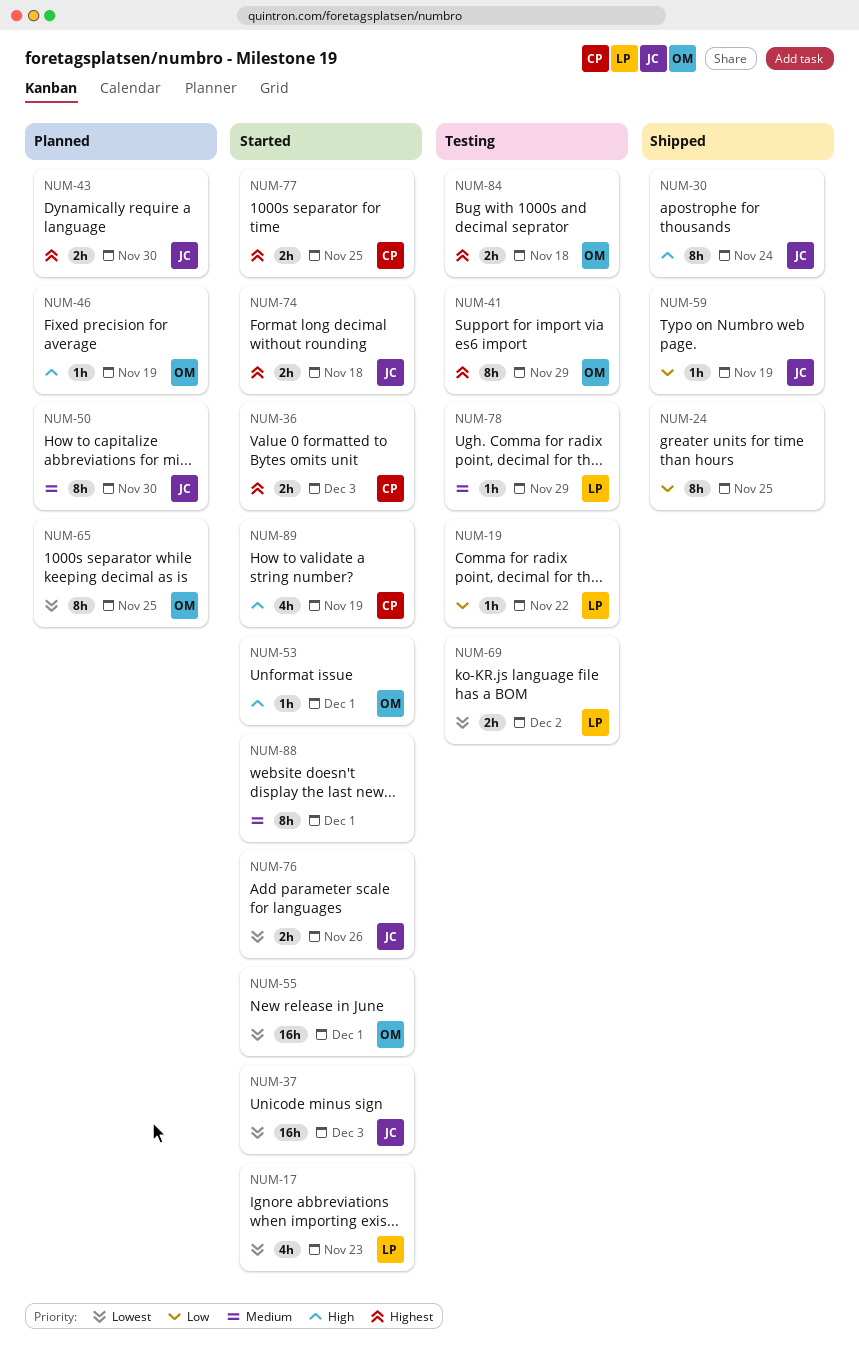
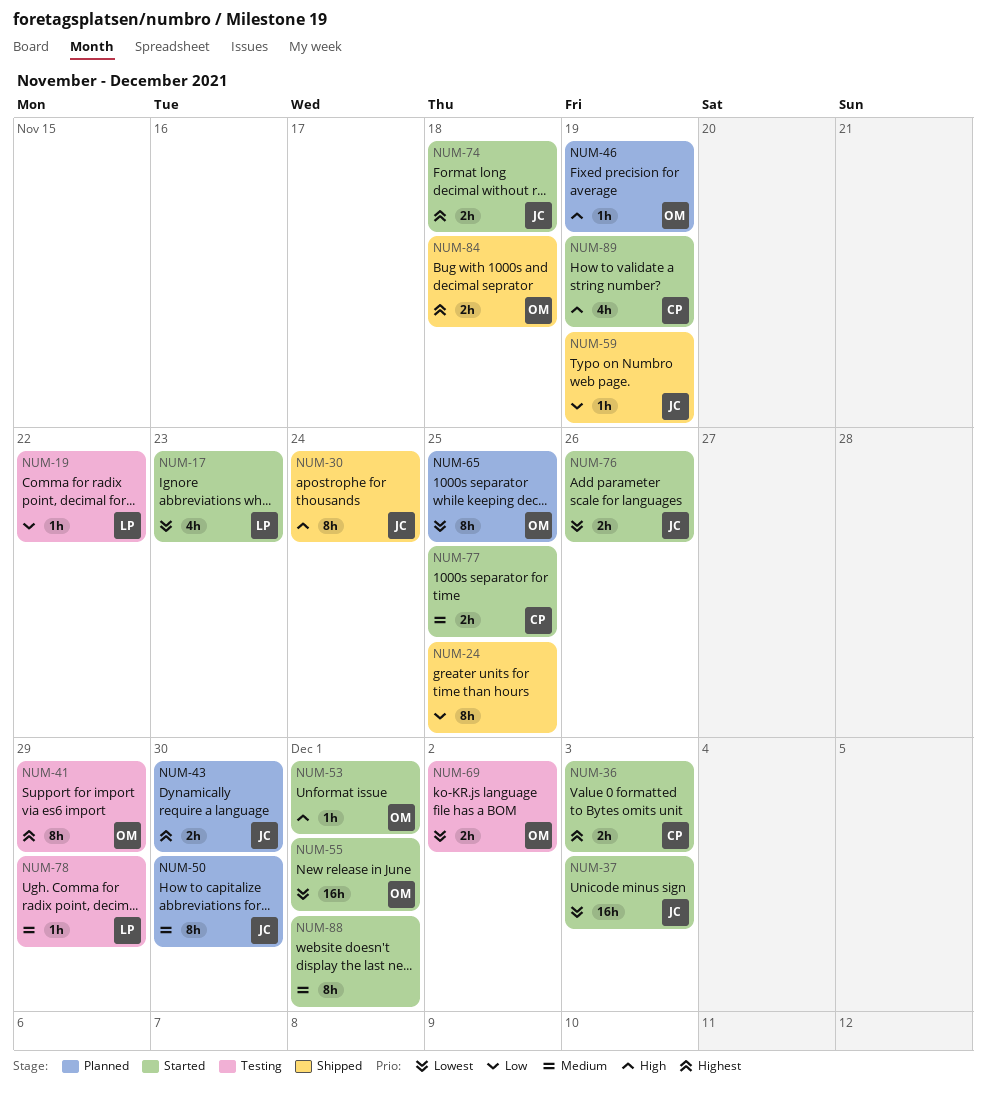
NUM-69, owner: LP -> OM
NUM-77, priority: Highest -> Medium
NUM-84, status: Testing -> Shipped

